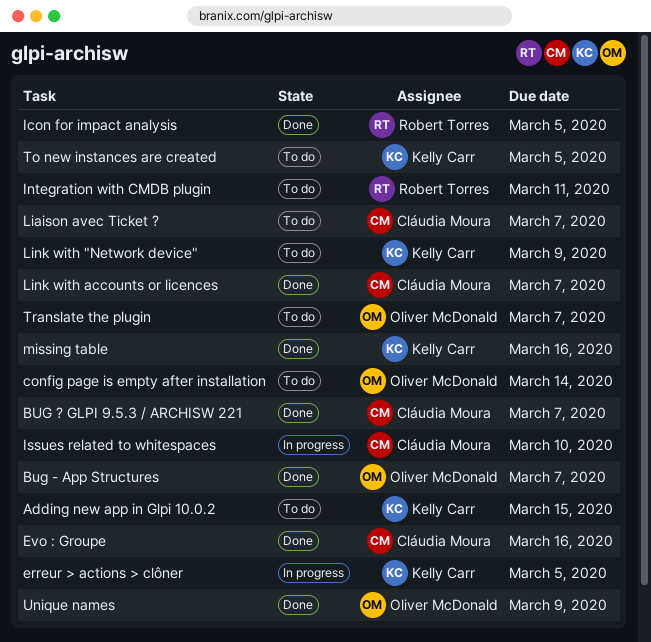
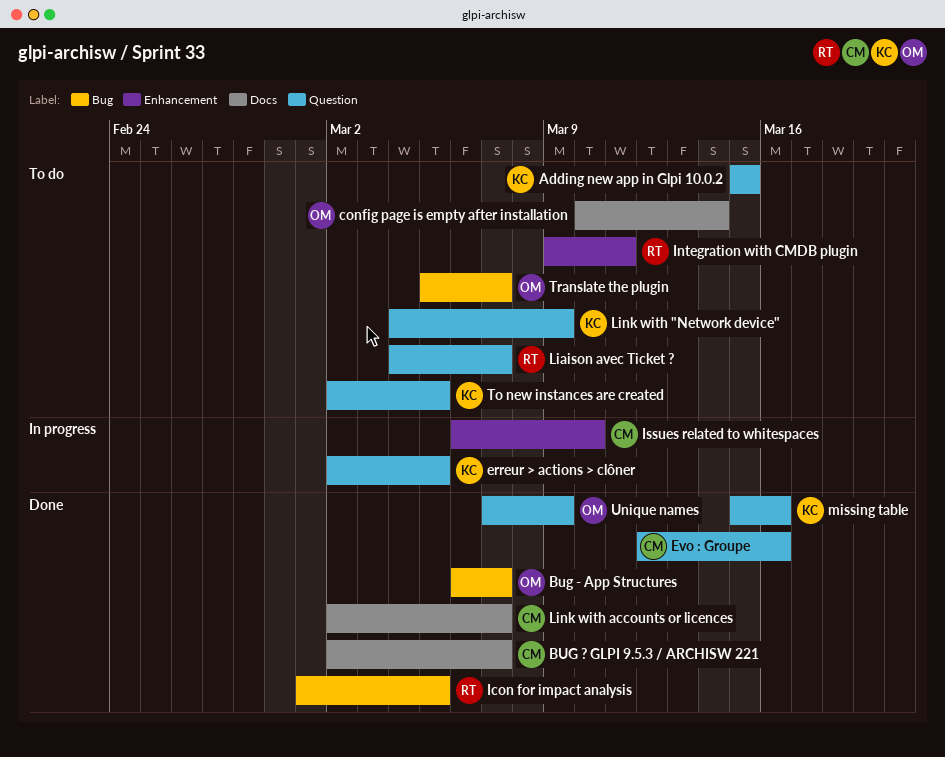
Liaison avec Ticket ?, owner: Cláudia Moura -> Robert Torres

